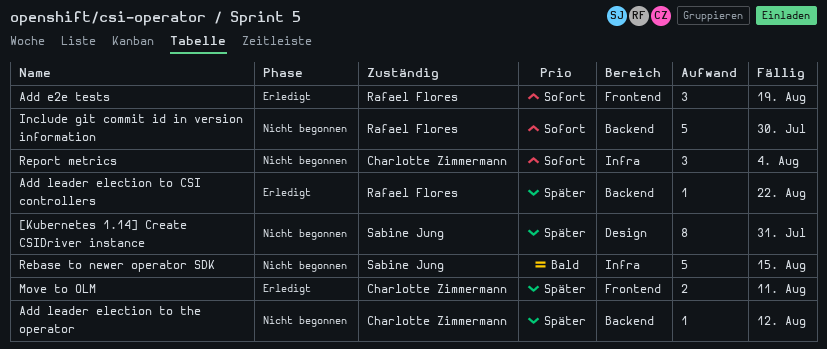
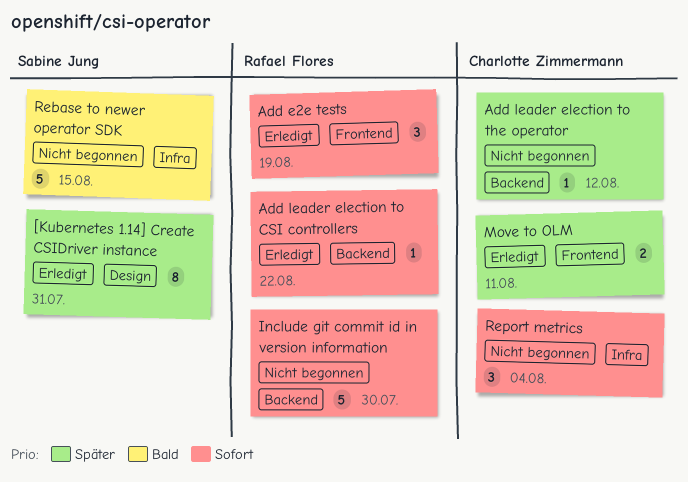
[Kubernetes 1.14] Create CSIDriver instance, status: Nicht begonnen -> Erledigt
Add leader election to CSI controllers, priority: Später -> Sofort

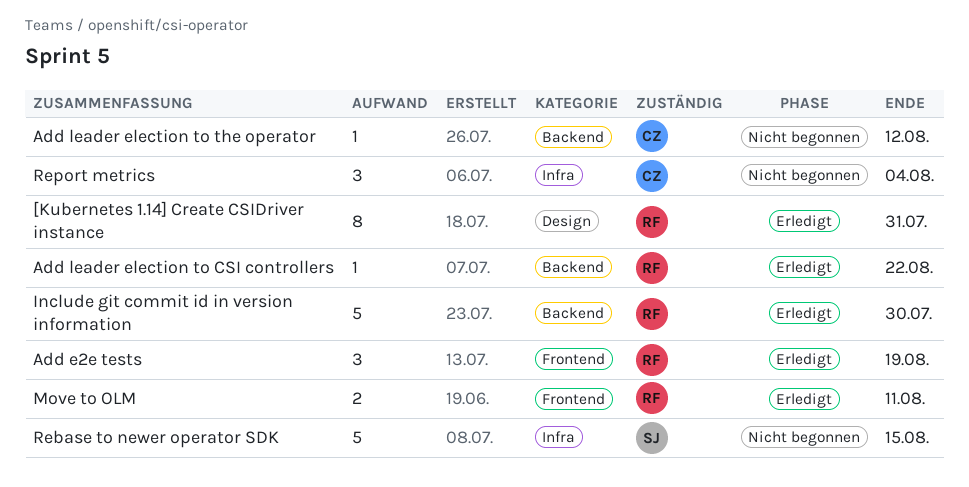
[Kubernetes 1.14] Create CSIDriver instance, owner: Sabine Jung -> Rafael Flores
Include git commit id in version information, status: Nicht begonnen -> Erledigt
Move to OLM, owner: Charlotte Zimmermann -> Rafael Flores

